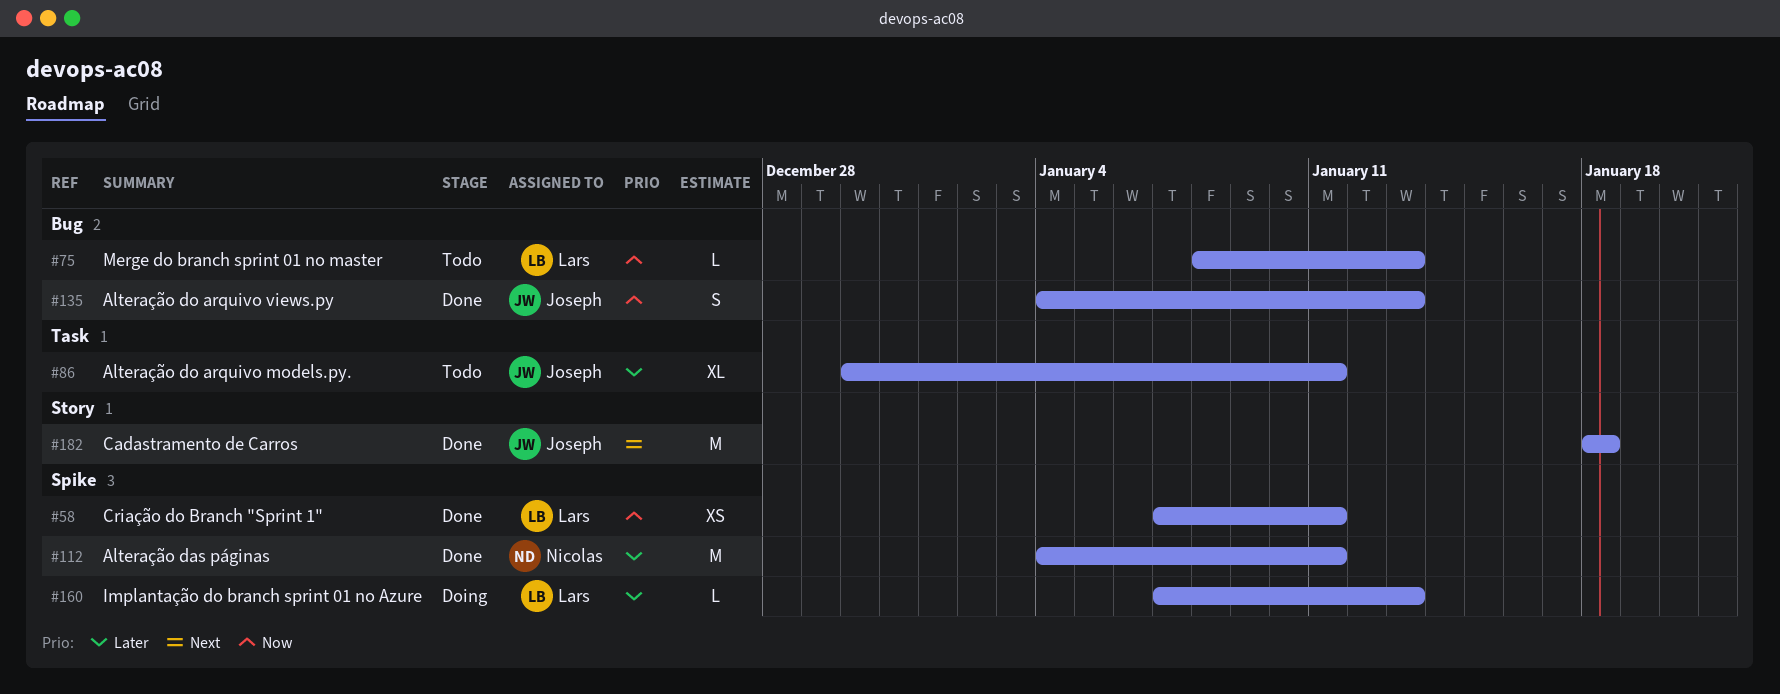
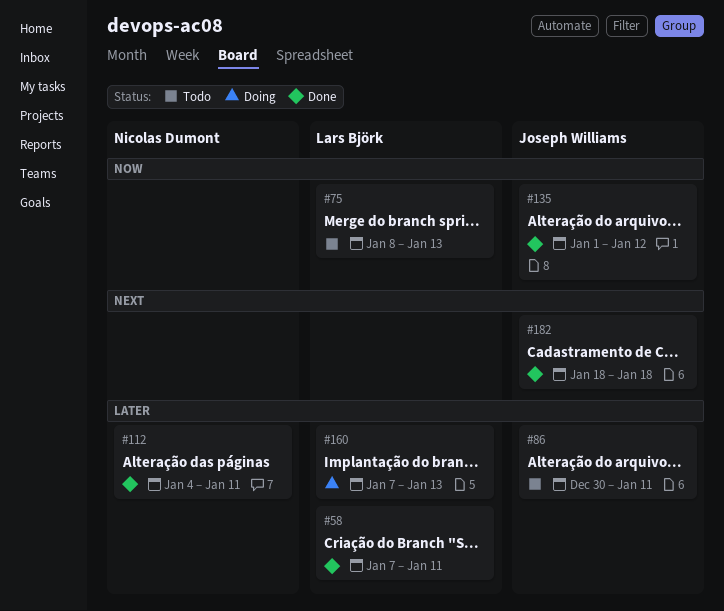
#58, priority: Now -> Later
#135, start: Jan 4 -> Jan 1
#135, due: Jan 13 -> Jan 12

